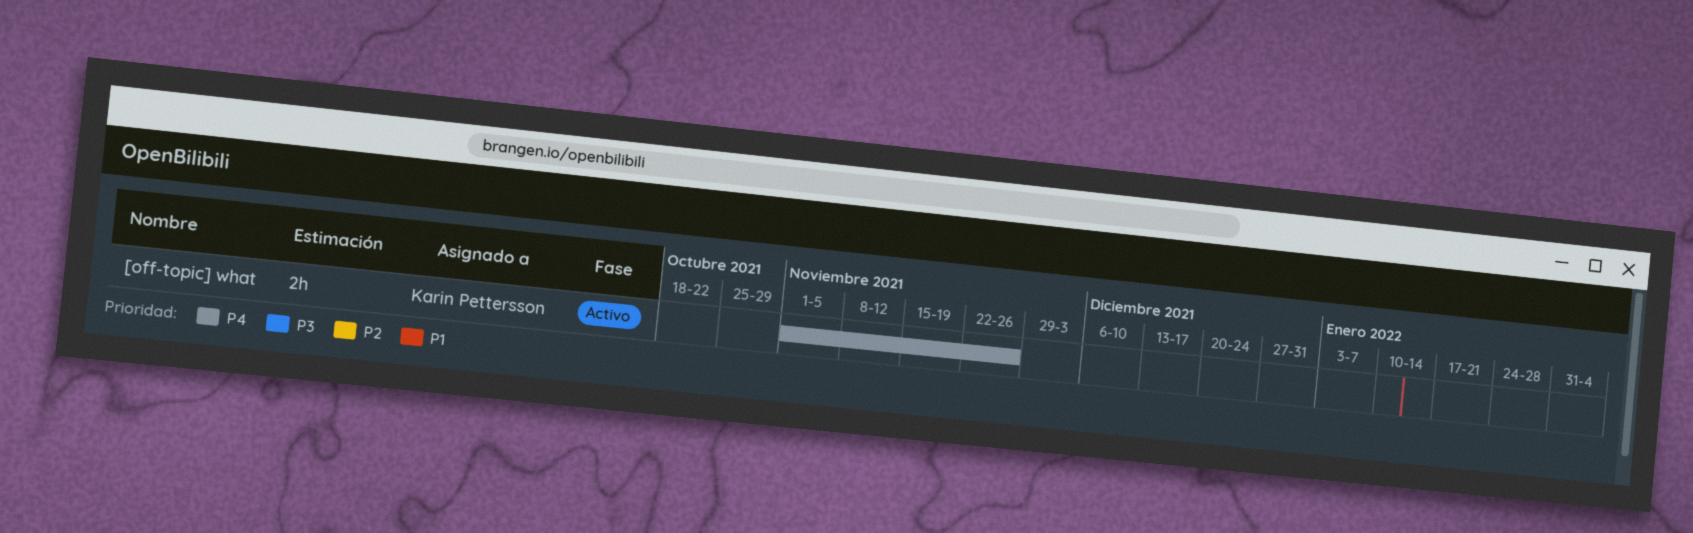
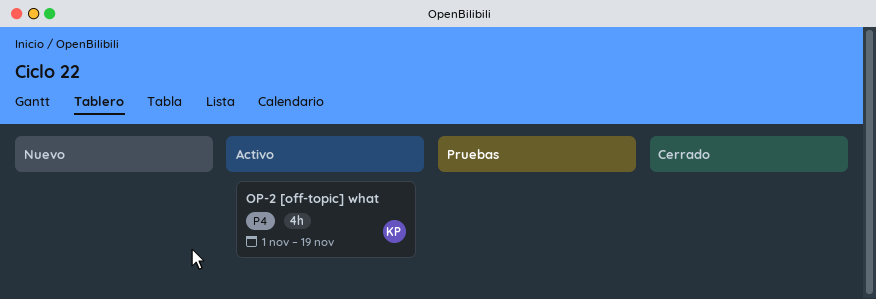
[off-topic] what, estimate: 2h -> 4h
[off-topic] what, due: Nov 26 -> Nov 19

